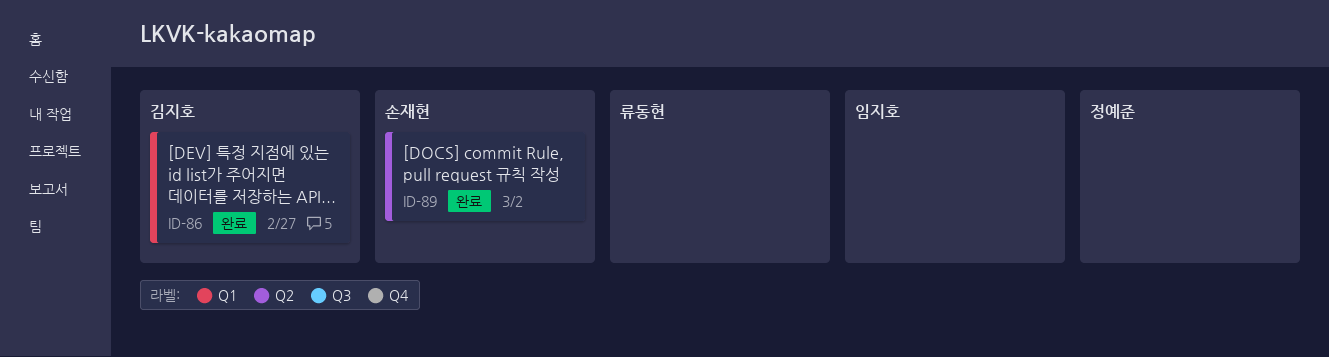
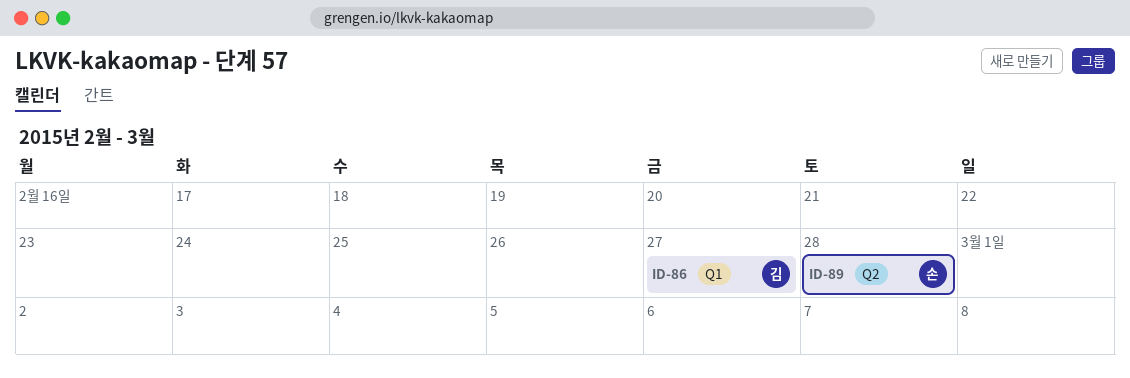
ID-89, due: Mar 2 -> Feb 28

